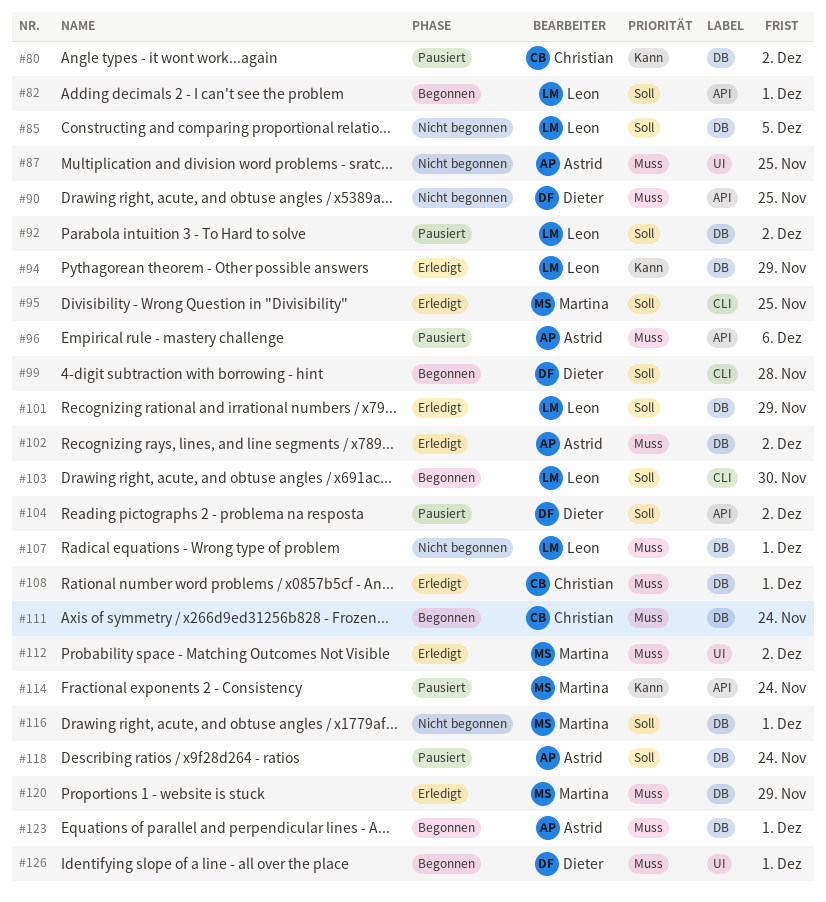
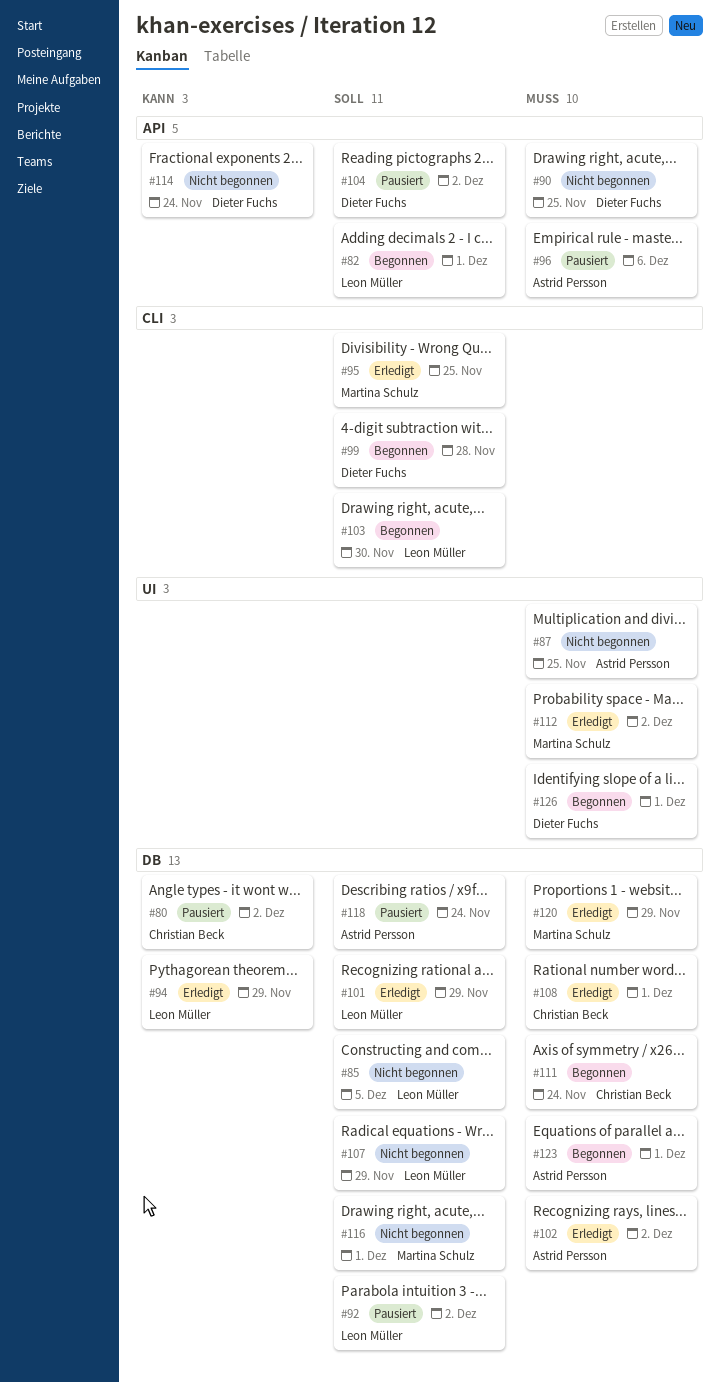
#107, priority: Muss -> Soll
#107, due: Dec 1 -> Nov 29
#114, status: Pausiert -> Nicht begonnen
#114, owner: Martina Schulz -> Dieter Fuchs

